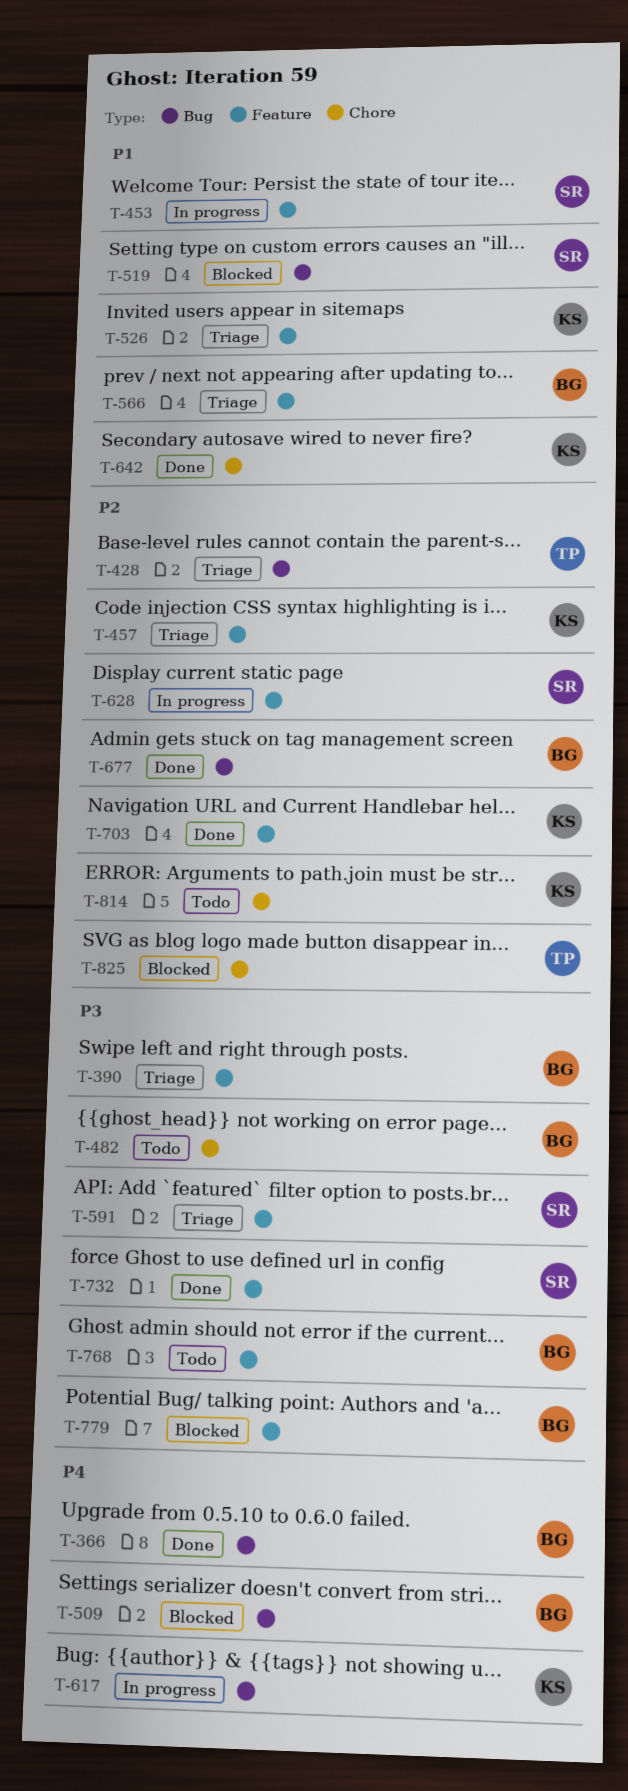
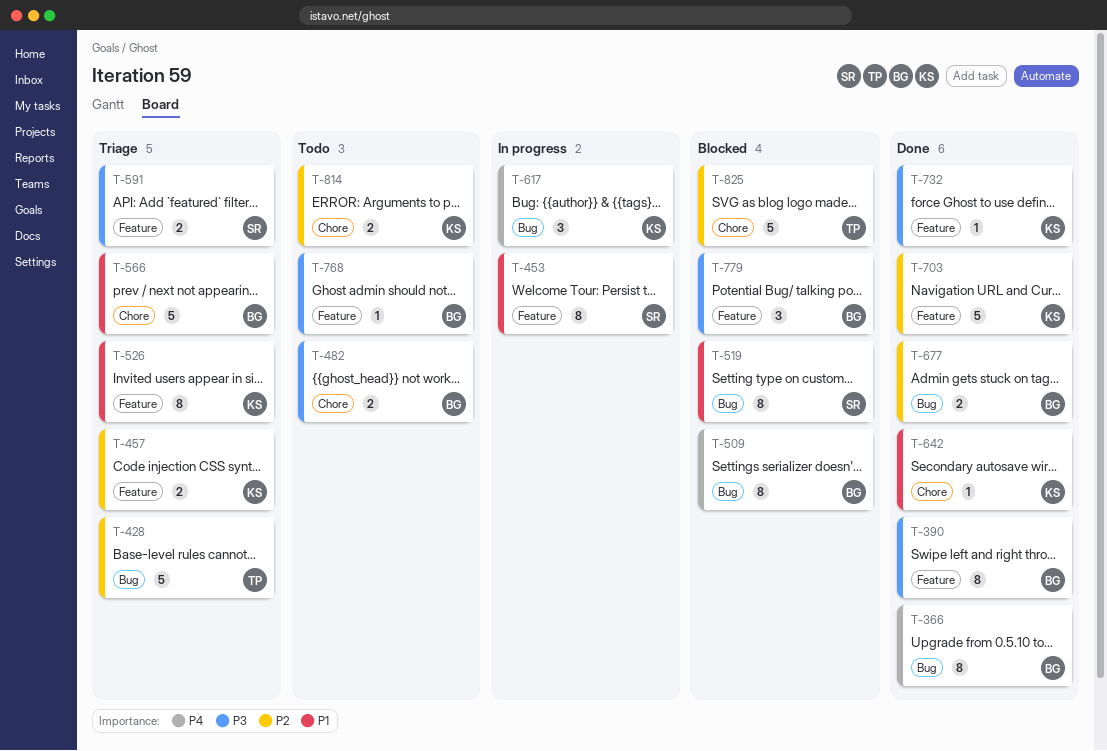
T-390, status: Triage -> Done
T-566, label: Feature -> Chore
T-628: present -> none
T-732, owner: SR -> KS

